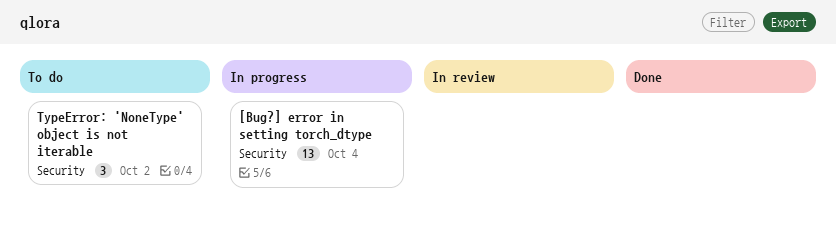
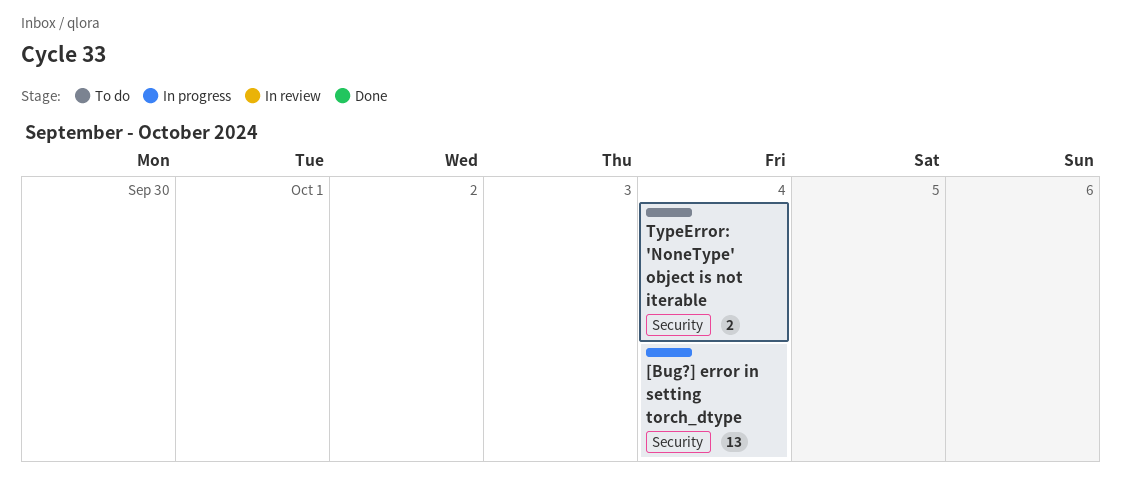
TypeError: 'NoneType' object is not iterable, estimate: 3 -> 2
TypeError: 'NoneType' object is not iterable, day: Oct 2 -> Oct 4

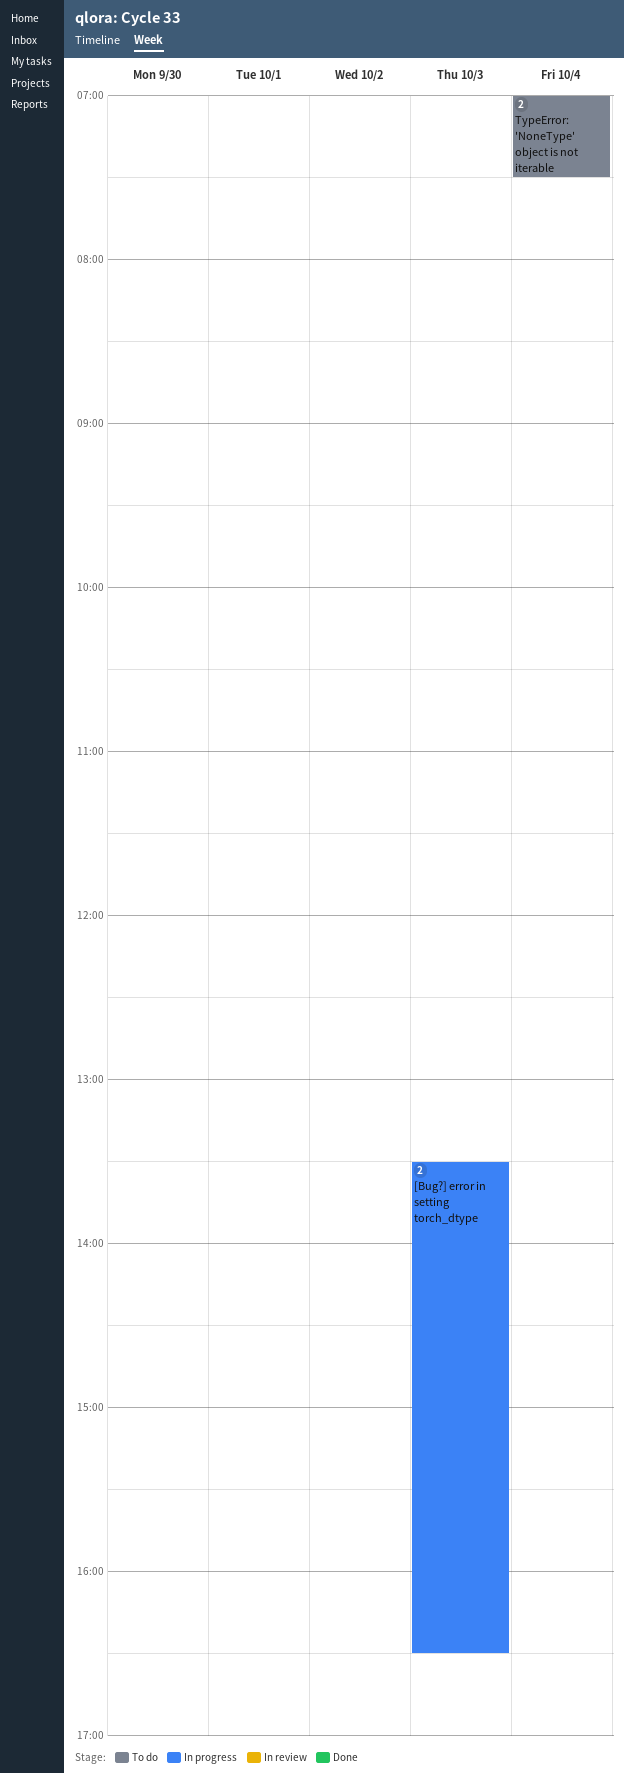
[Bug?] error in setting torch_dtype, estimate: 13 -> 2
[Bug?] error in setting torch_dtype, day: Oct 4 -> Oct 3

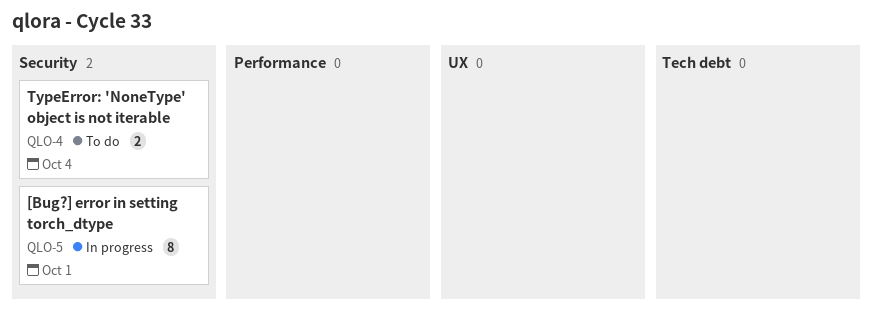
[Bug?] error in setting torch_dtype, estimate: 2 -> 8
[Bug?] error in setting torch_dtype, day: Oct 3 -> Oct 1

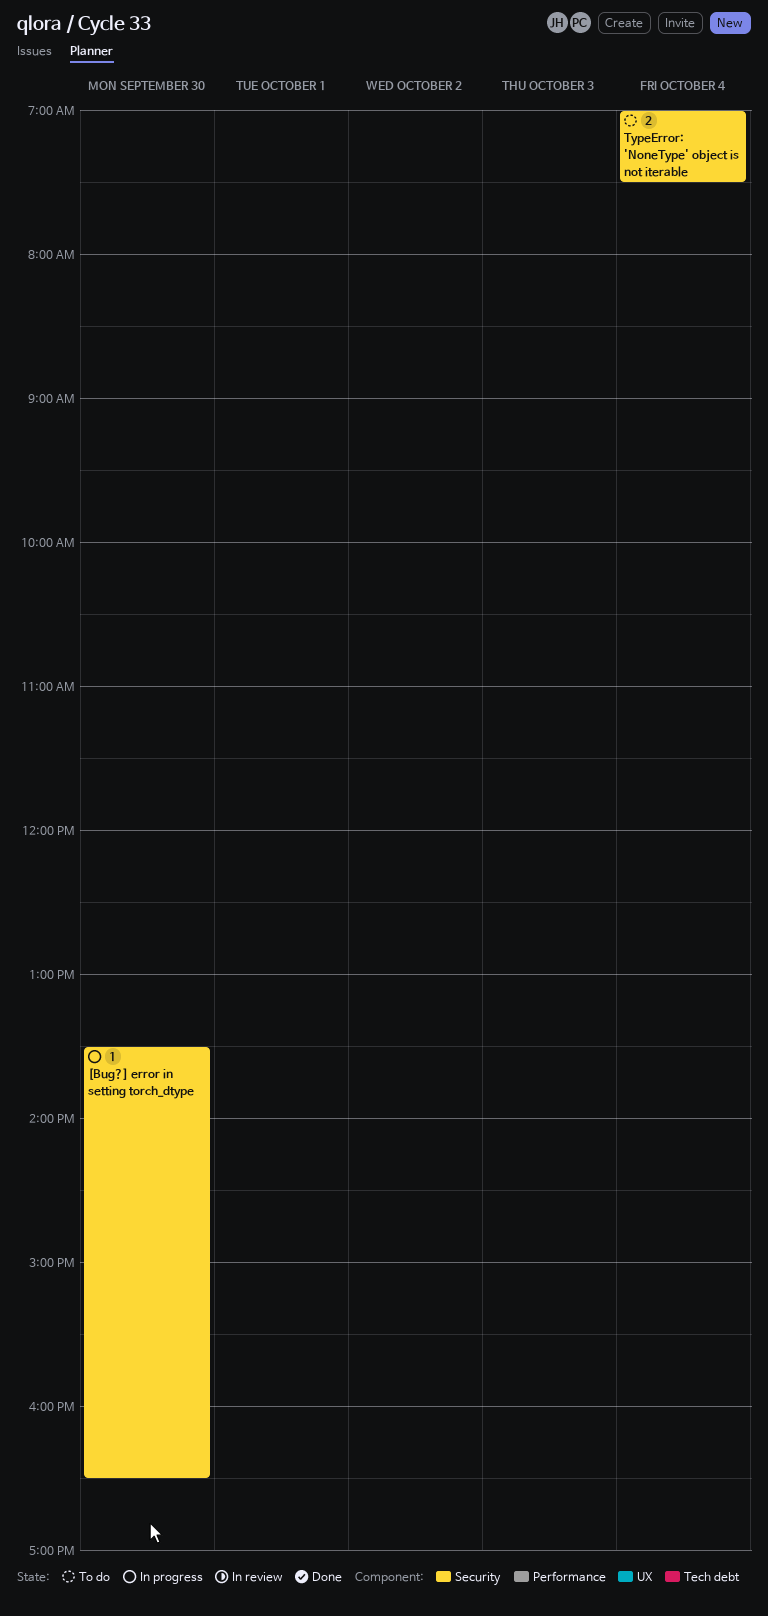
[Bug?] error in setting torch_dtype, estimate: 8 -> 1
[Bug?] error in setting torch_dtype, day: Oct 1 -> Sep 30

